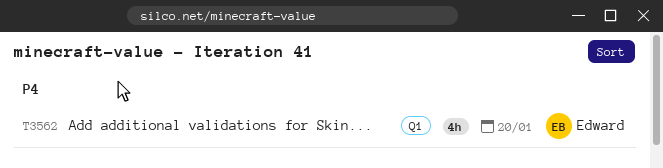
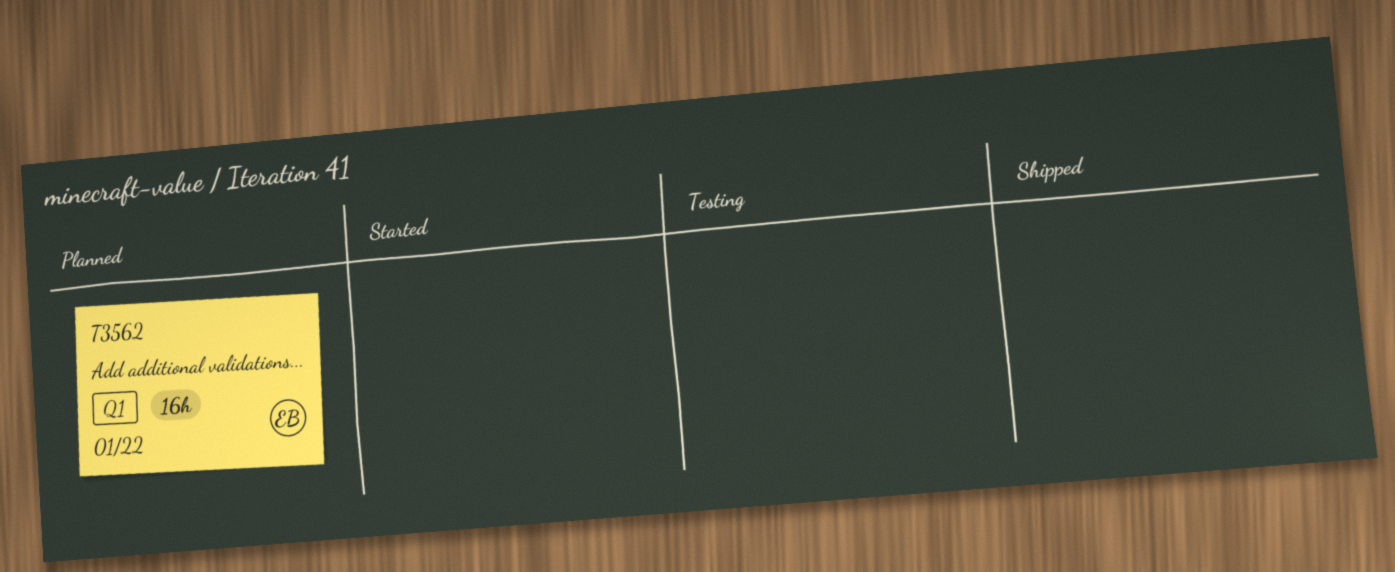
T3562, estimate: 4h -> 16h
T3562, due: Jan 20 -> Jan 22

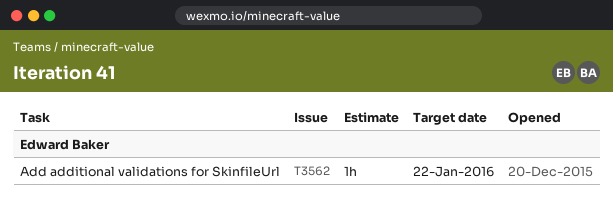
T3562, estimate: 16h -> 1h

